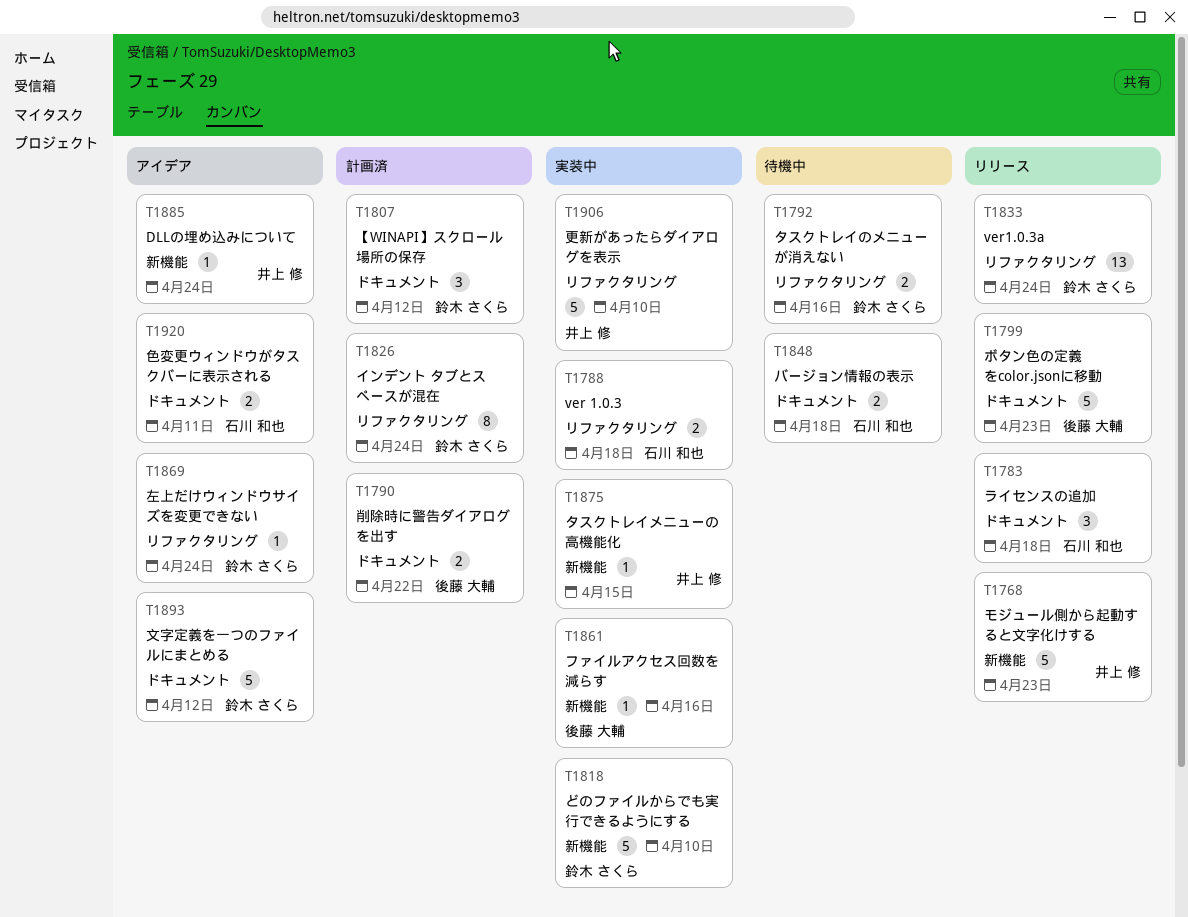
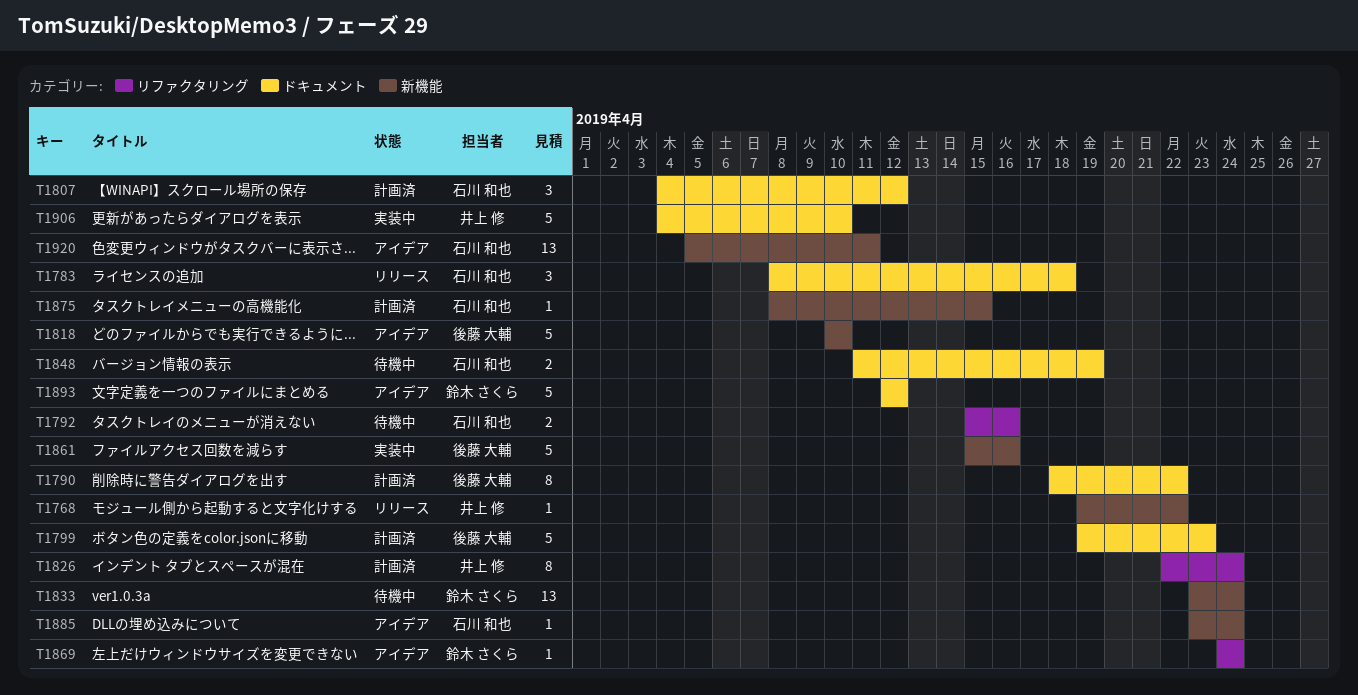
T1768, estimate: 5 -> 1
T1768, due: Apr 23 -> Apr 22
T1788: present -> none
T1790, estimate: 2 -> 8
T1792, owner: 鈴木 さくら -> 石川 和也
T1799, status: リリース -> 計画済
T1807, owner: 鈴木 さくら -> 石川 和也
T1818, status: 実装中 -> アイデア
T1818, owner: 鈴木 さくら -> 後藤 大輔
T1826, owner: 鈴木 さくら -> 井上 修
T1833, status: リリース -> 待機中
T1833, label: リファクタリング -> 新機能
T1848, due: Apr 18 -> Apr 19
T1861, estimate: 1 -> 5
T1875, status: 実装中 -> 計画済
T1875, owner: 井上 修 -> 石川 和也
T1885, owner: 井上 修 -> 石川 和也
T1906, label: リファクタリング -> ドキュメント
T1920, label: ドキュメント -> 新機能
T1920, estimate: 2 -> 13

